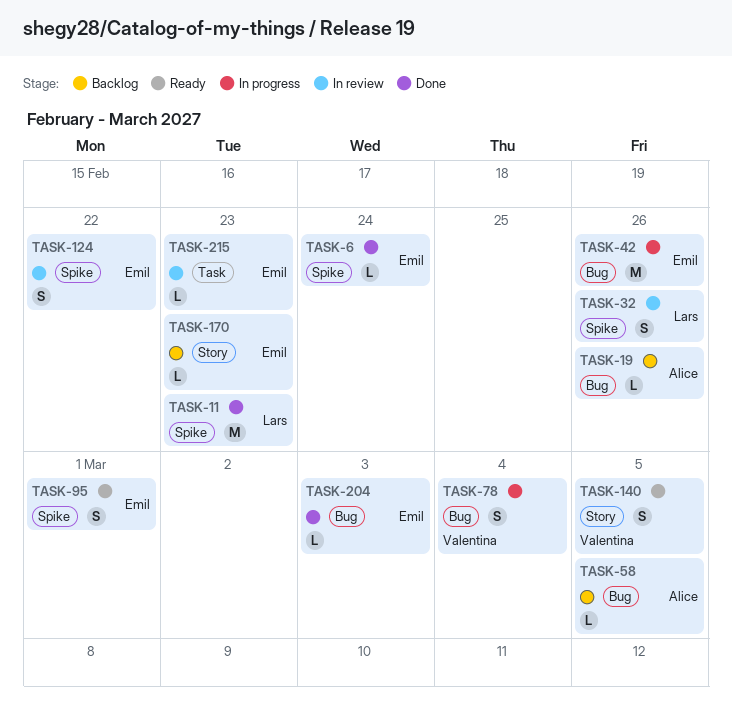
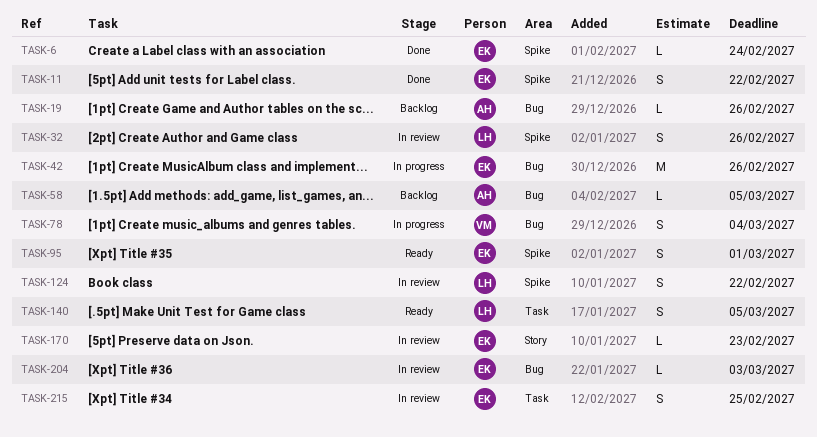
TASK-11, owner: Lars -> Emil
TASK-11, estimate: M -> S
TASK-11, due: Feb 23 -> Feb 22
TASK-124, owner: Emil -> Lars
TASK-140, owner: Valentina -> Lars
TASK-140, label: Story -> Task
TASK-170, status: Backlog -> In review
TASK-204, status: Done -> In review
TASK-215, estimate: L -> S
TASK-215, due: Feb 23 -> Feb 25

